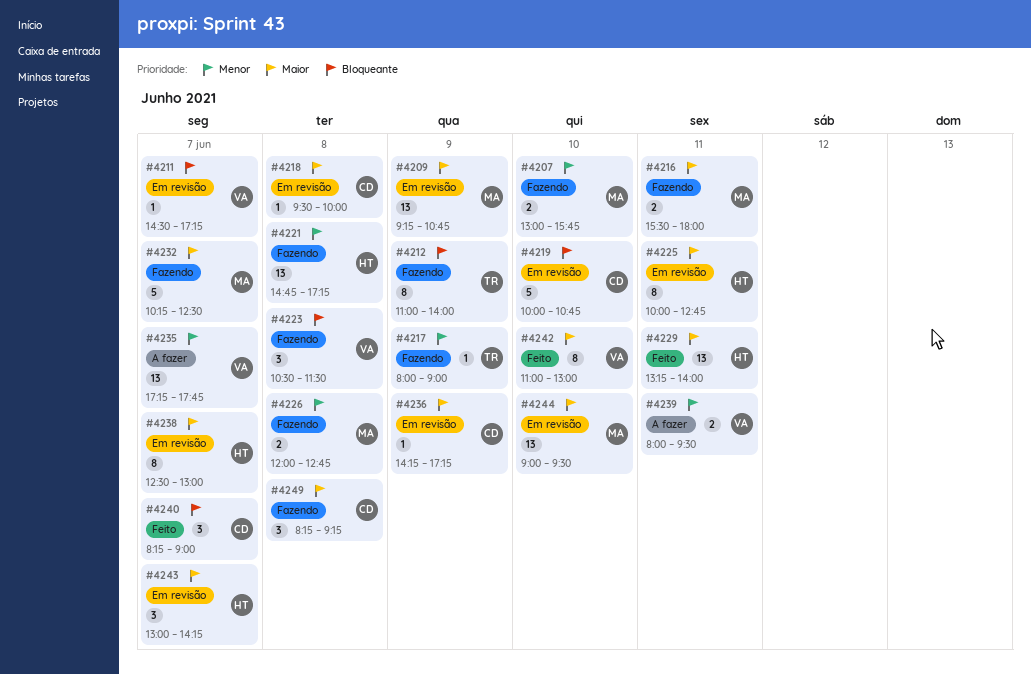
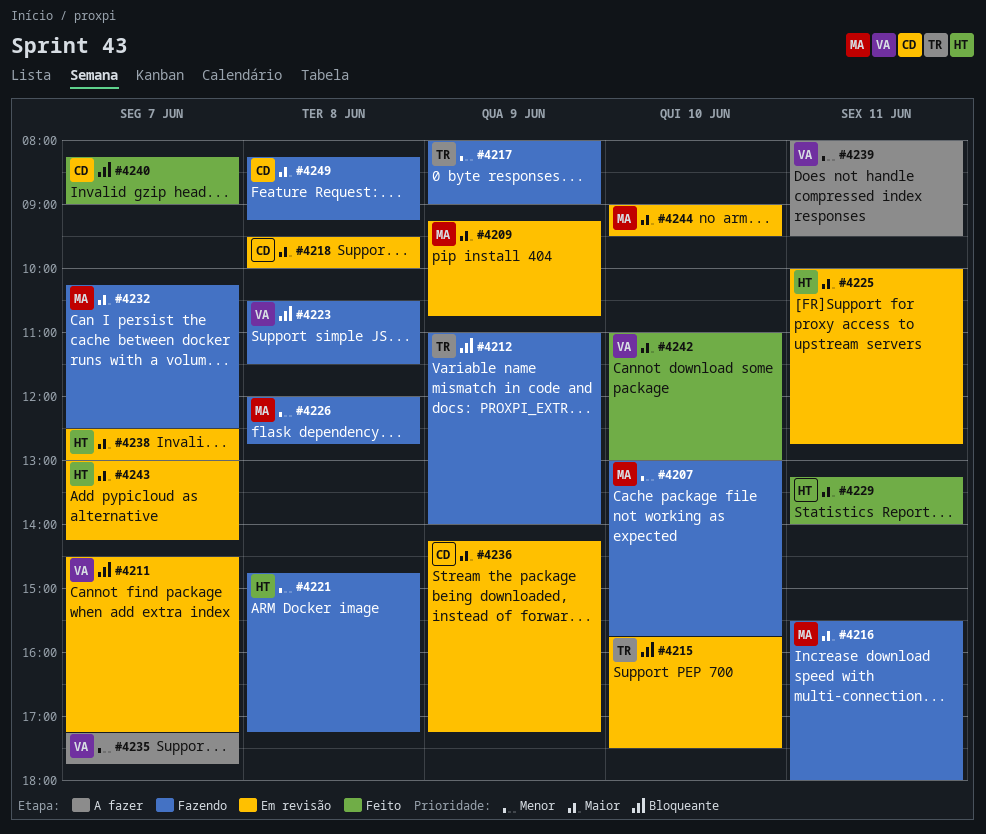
#4215: none -> present
#4219: present -> none

